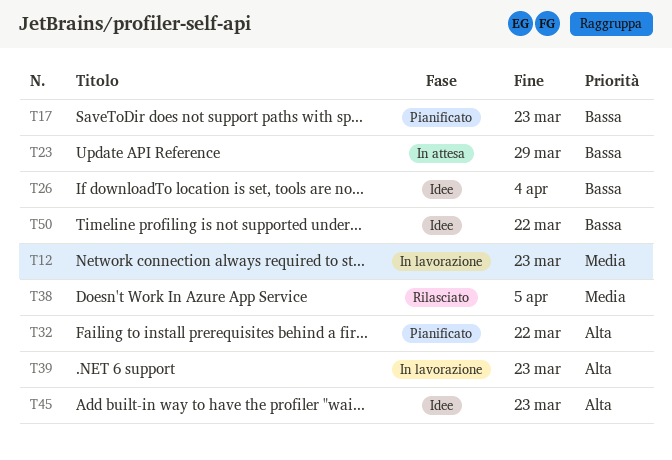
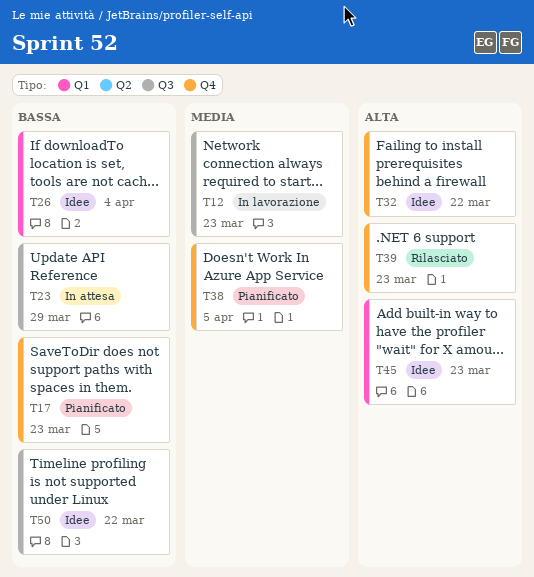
T32, status: Pianificato -> Idee
T38, status: Rilasciato -> Pianificato
T39, status: In lavorazione -> Rilasciato

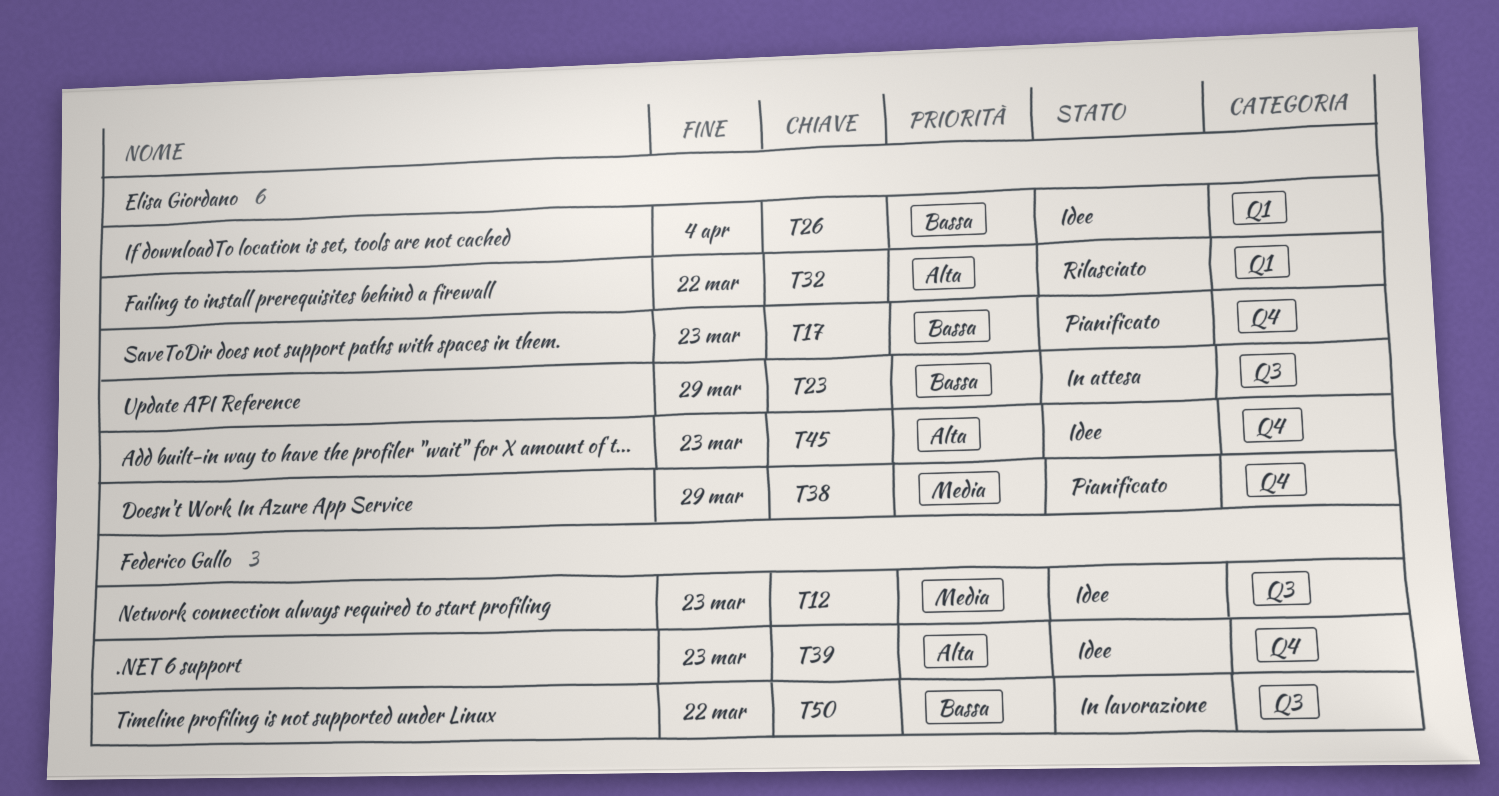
T12, status: In lavorazione -> Idee
T32, status: Idee -> Rilasciato
T32, label: Q4 -> Q1
T38, due: Apr 5 -> Mar 29
T39, status: Rilasciato -> Idee
T45, label: Q1 -> Q4
T50, status: Idee -> In lavorazione

